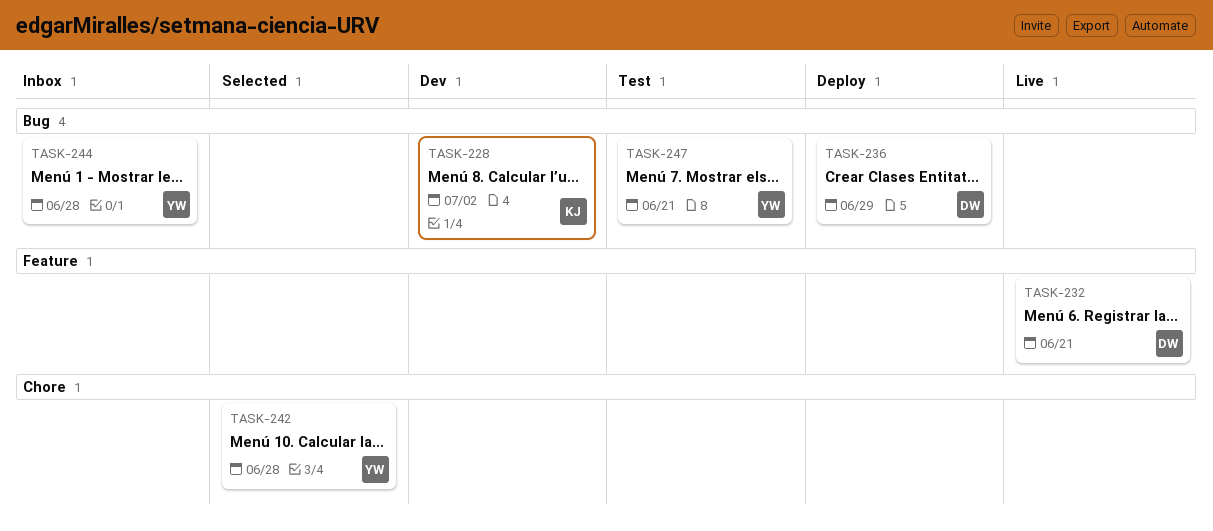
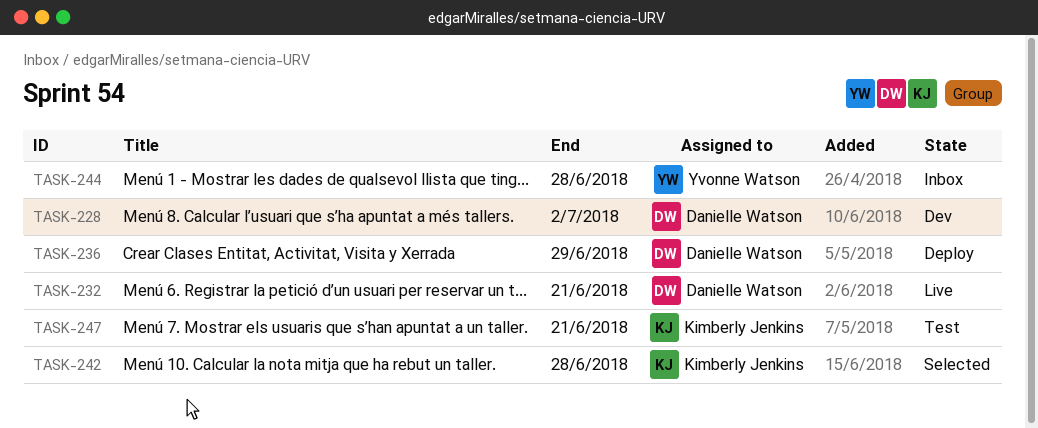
TASK-228, owner: Kimberly Jenkins -> Danielle Watson
TASK-242, owner: Yvonne Watson -> Kimberly Jenkins
TASK-247, owner: Yvonne Watson -> Kimberly Jenkins

